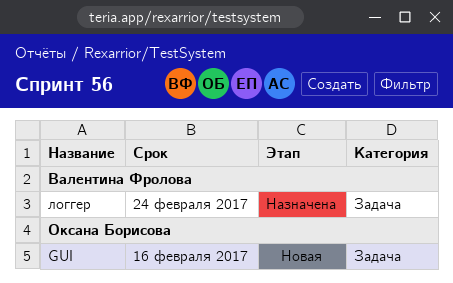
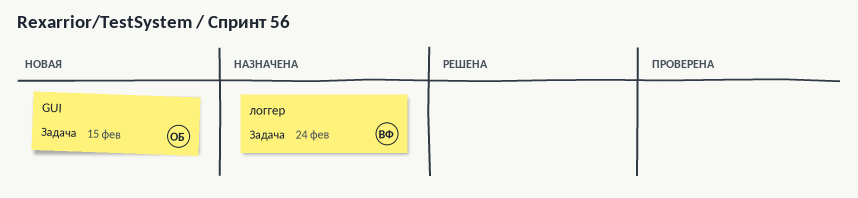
GUI, due: Feb 16 -> Feb 15

